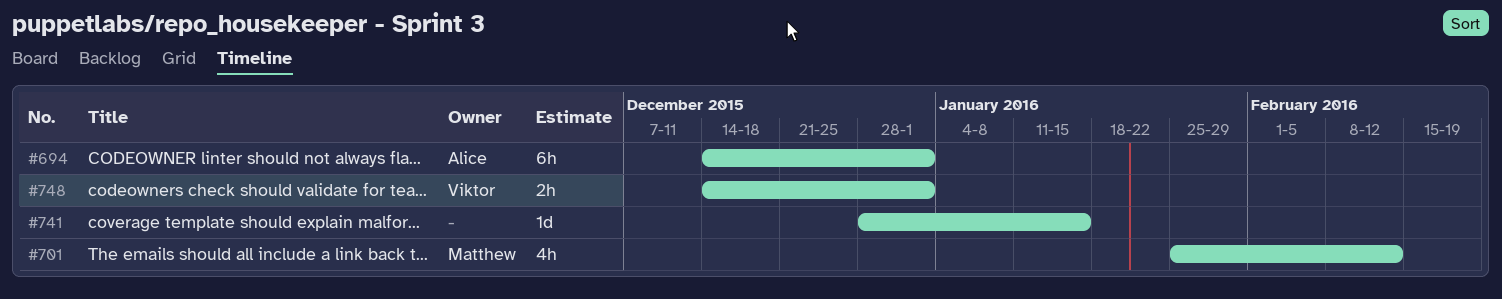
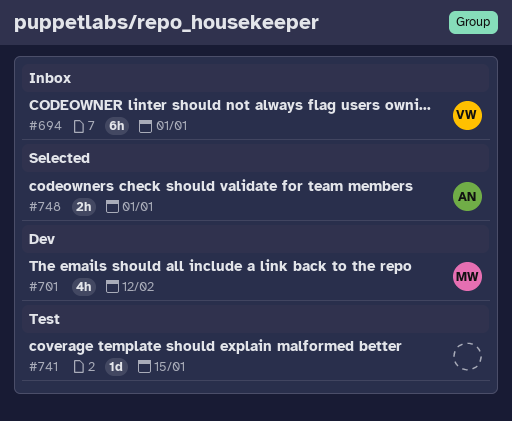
#694, owner: Alice -> Viktor
#748, owner: Viktor -> Alice

